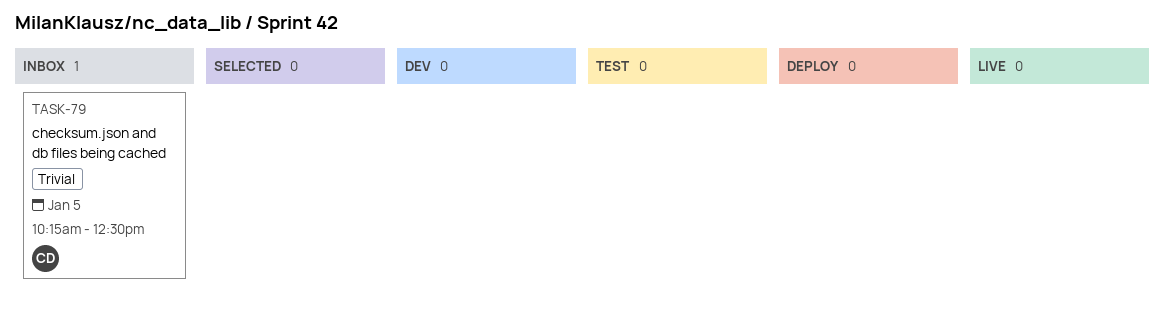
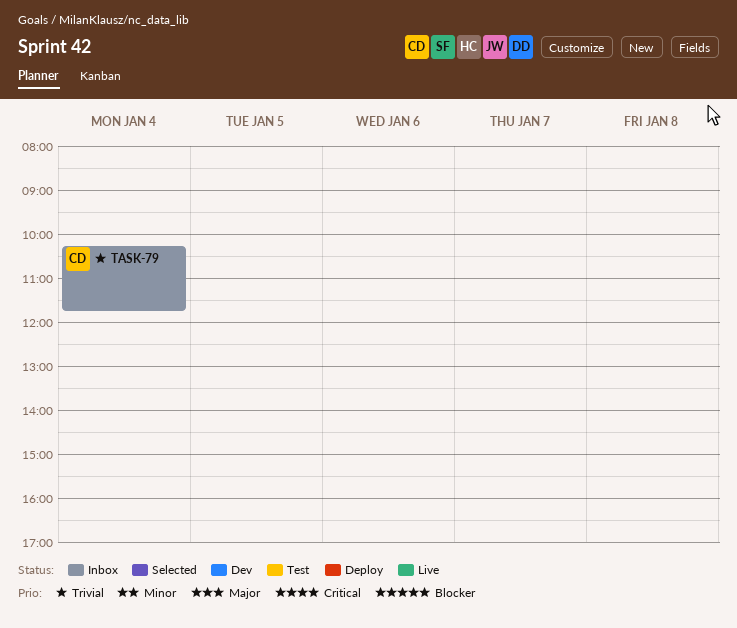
TASK-79, day: Jan 5 -> Jan 4
TASK-79, ends: 12:30 -> 11:45

